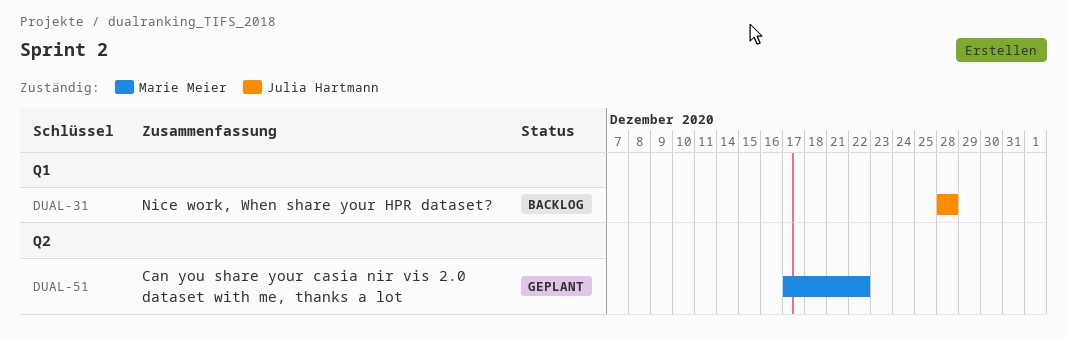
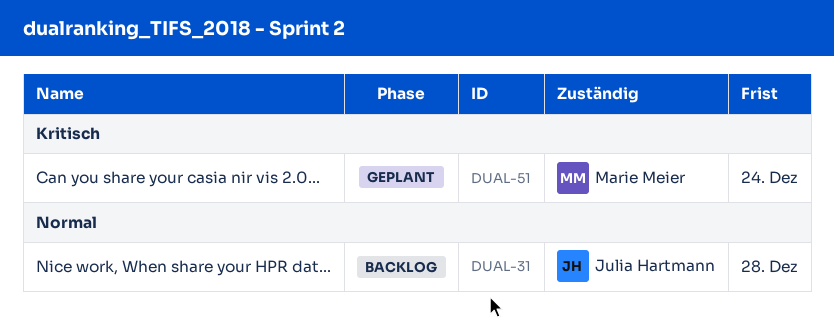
DUAL-51, due: Dec 22 -> Dec 24

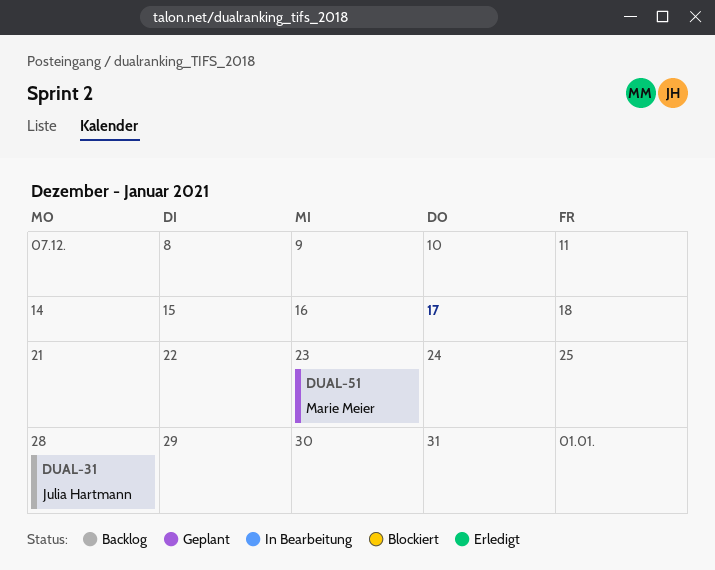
DUAL-51, due: Dec 24 -> Dec 23

